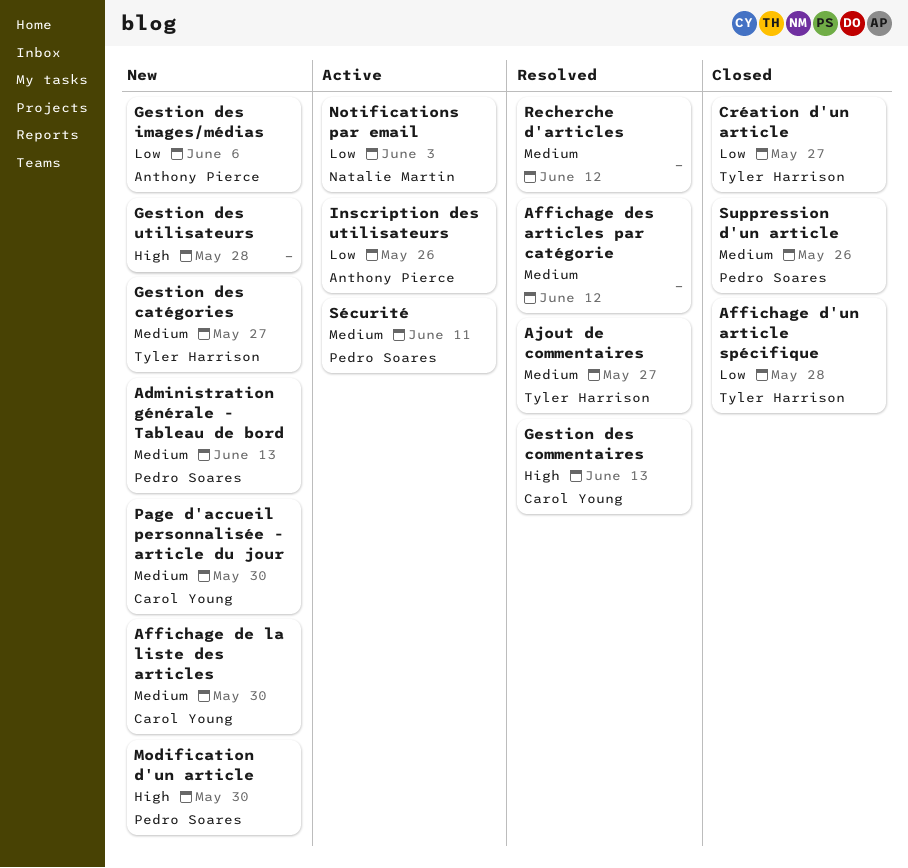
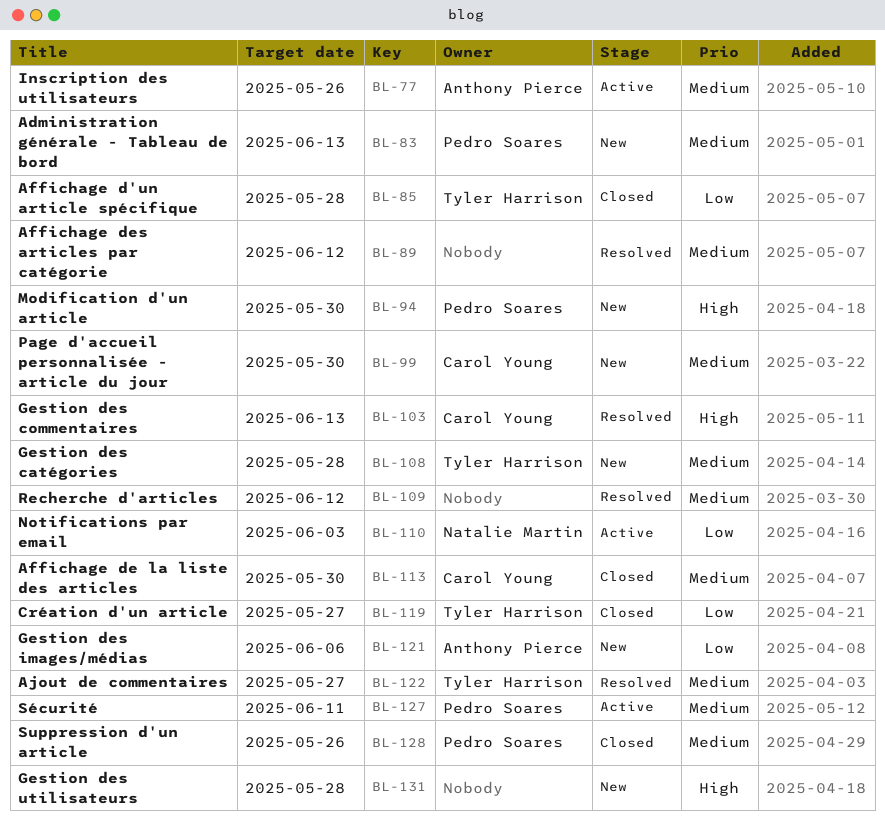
Affichage de la liste des articles, status: New -> Closed
Gestion des catégories, due: May 27 -> May 28
Inscription des utilisateurs, priority: Low -> Medium

